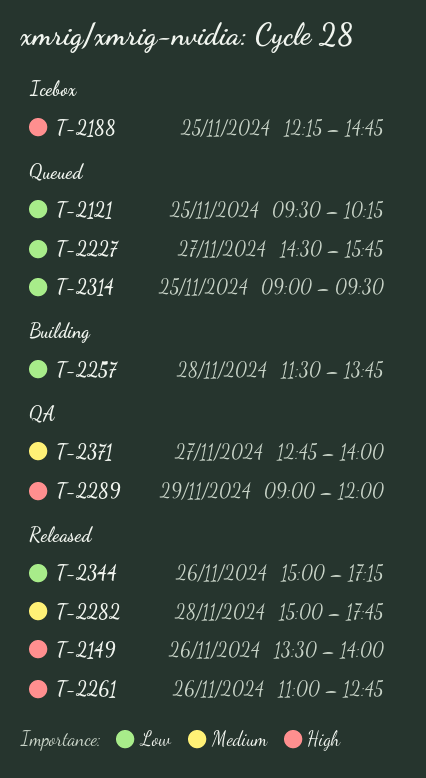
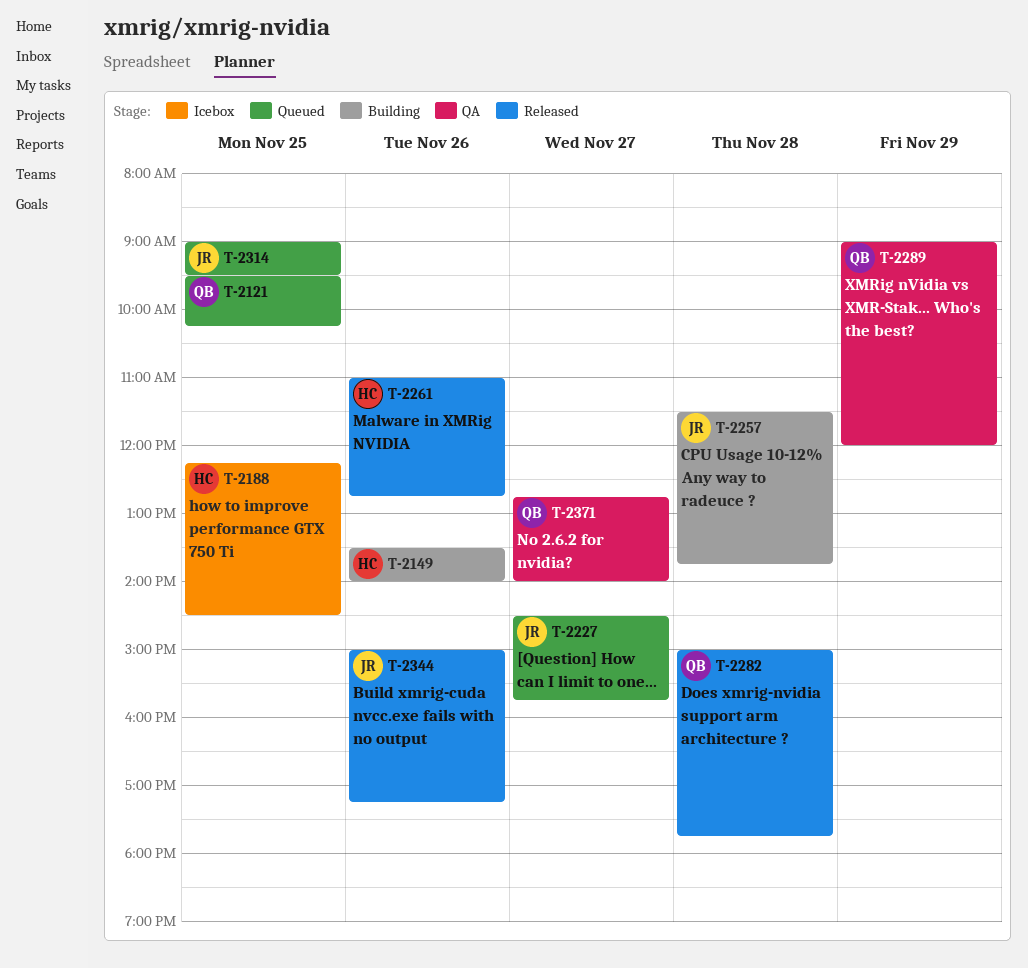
T-2149, status: Released -> Building
T-2188, ends: 14:45 -> 14:30

